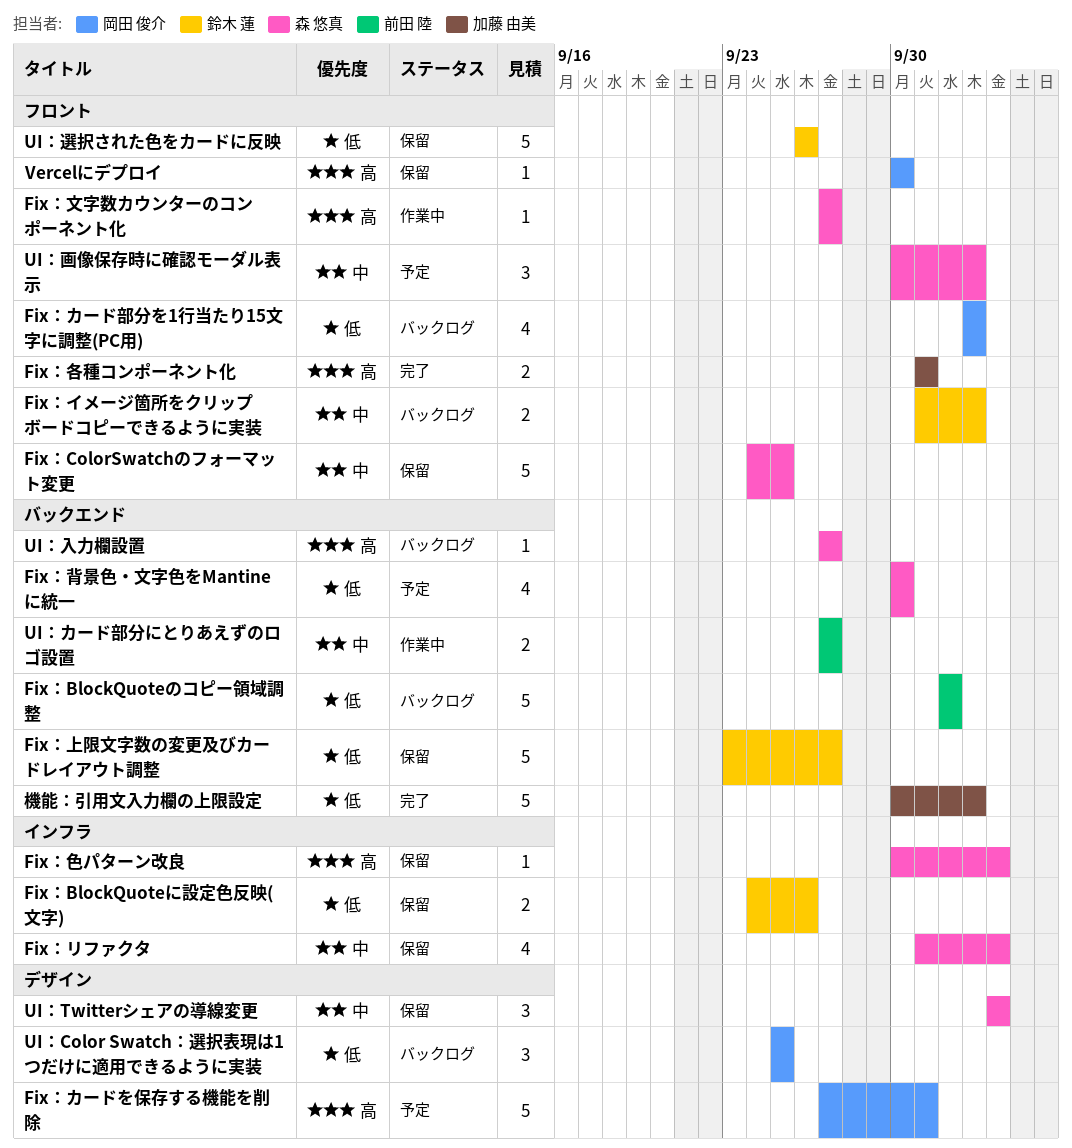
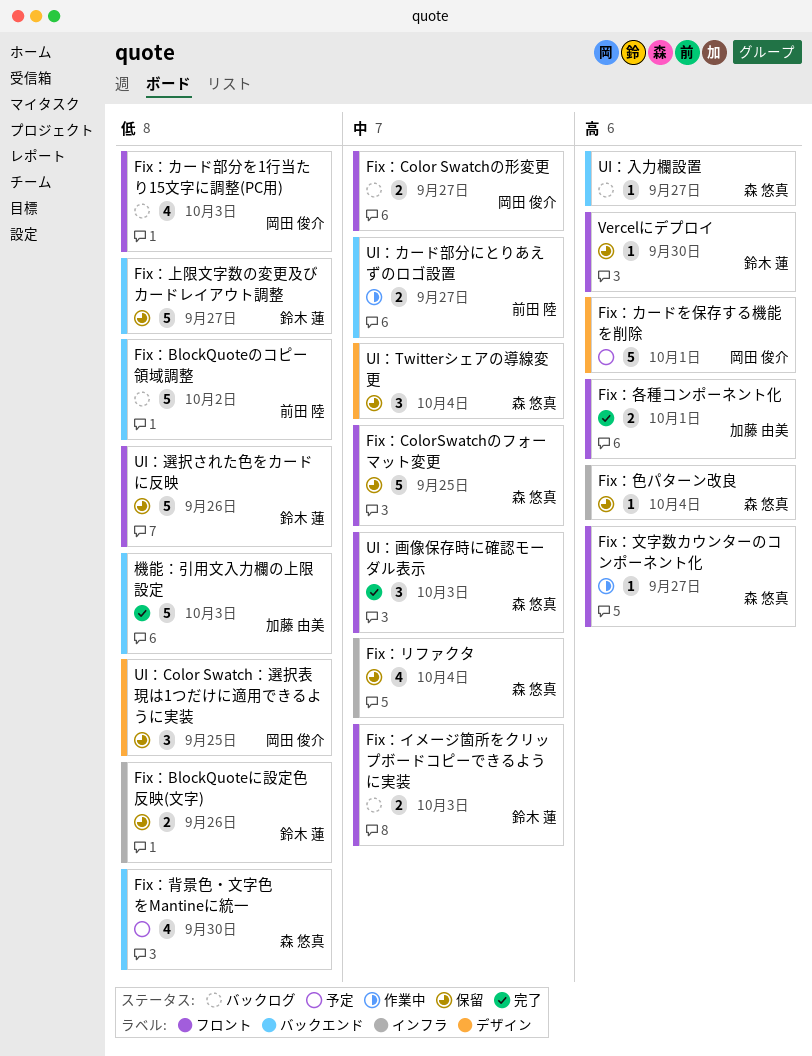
Fix：Color Swatchの形変更: none -> present
UI：Color Swatch：選択表現は1つだけに適用できるように実装, status: バックログ -> 保留
UI：画像保存時に確認モーダル表示, status: 予定 -> 完了
Vercelにデプロイ, owner: 岡田 俊介 -> 鈴木 蓮

